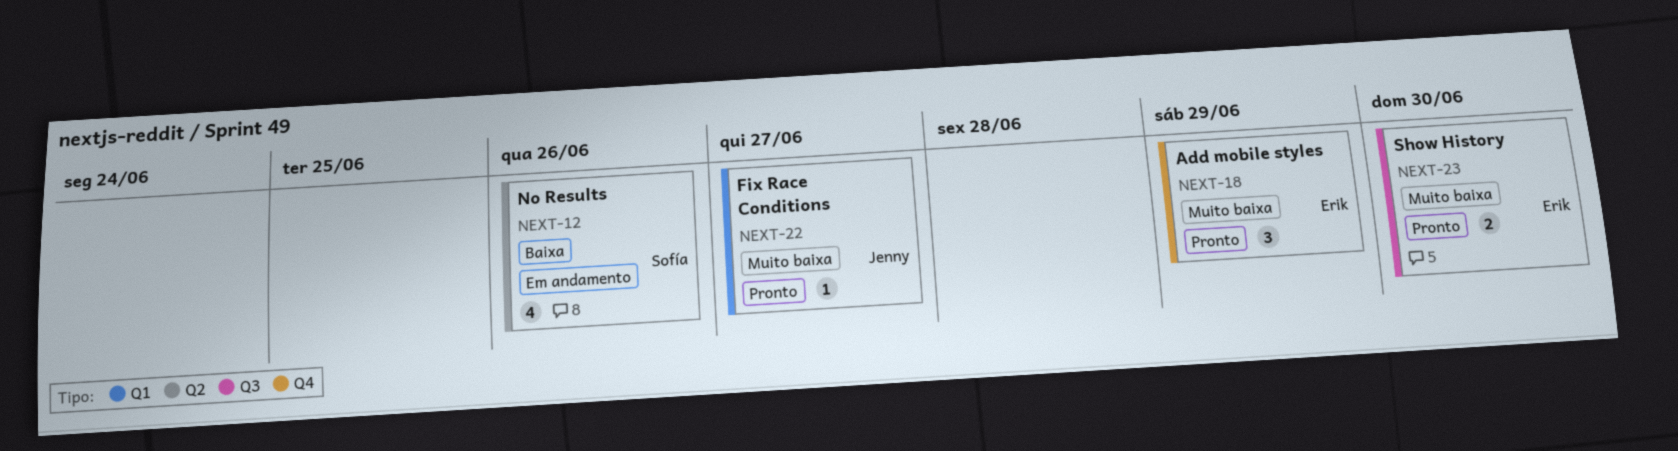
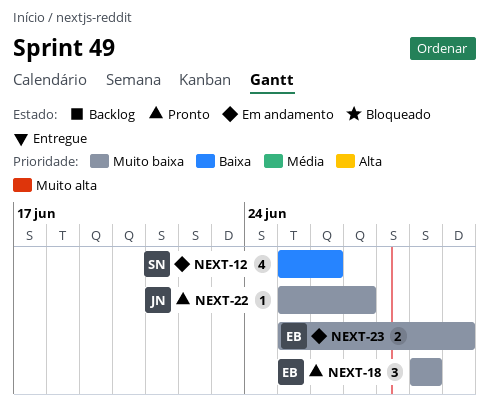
NEXT-23, status: Pronto -> Em andamento

